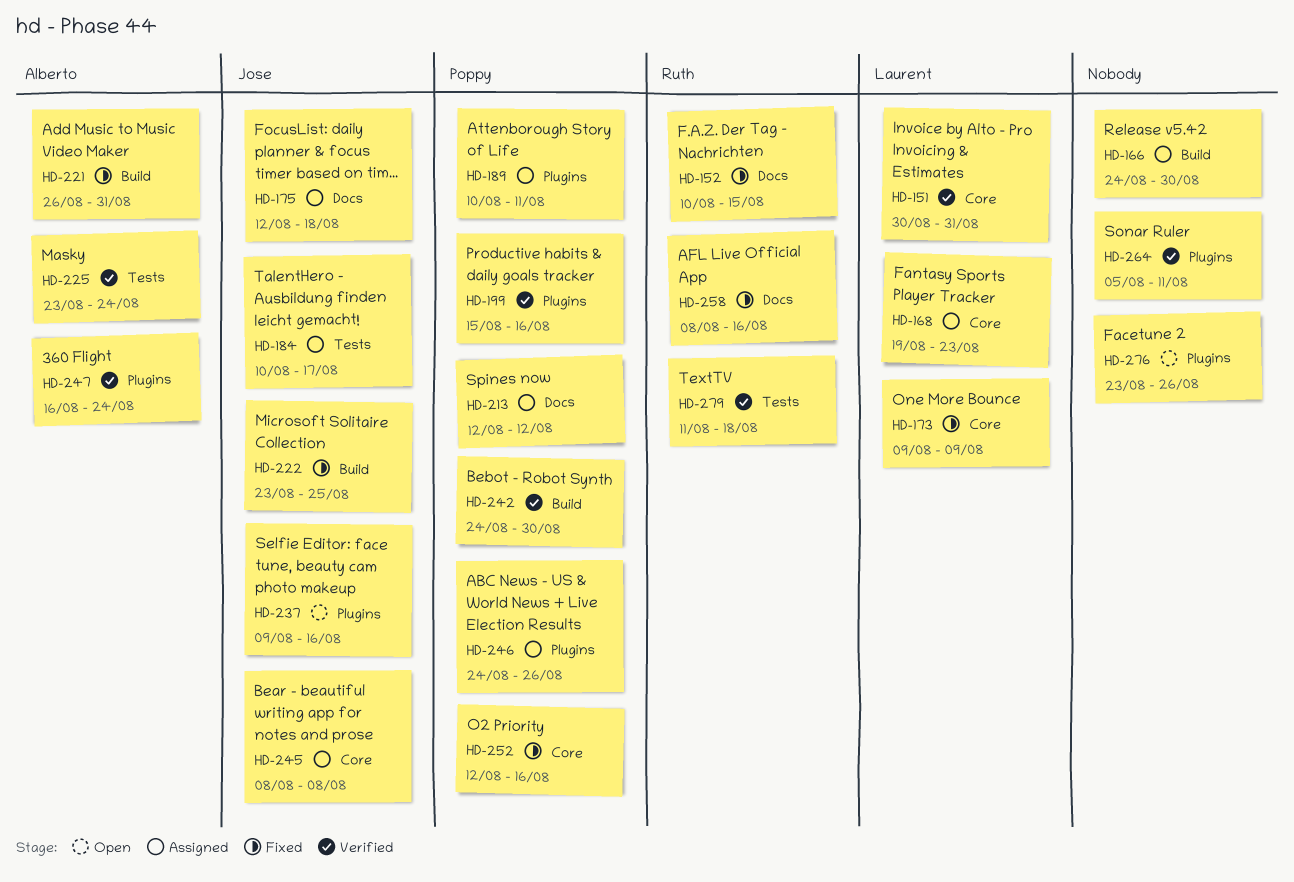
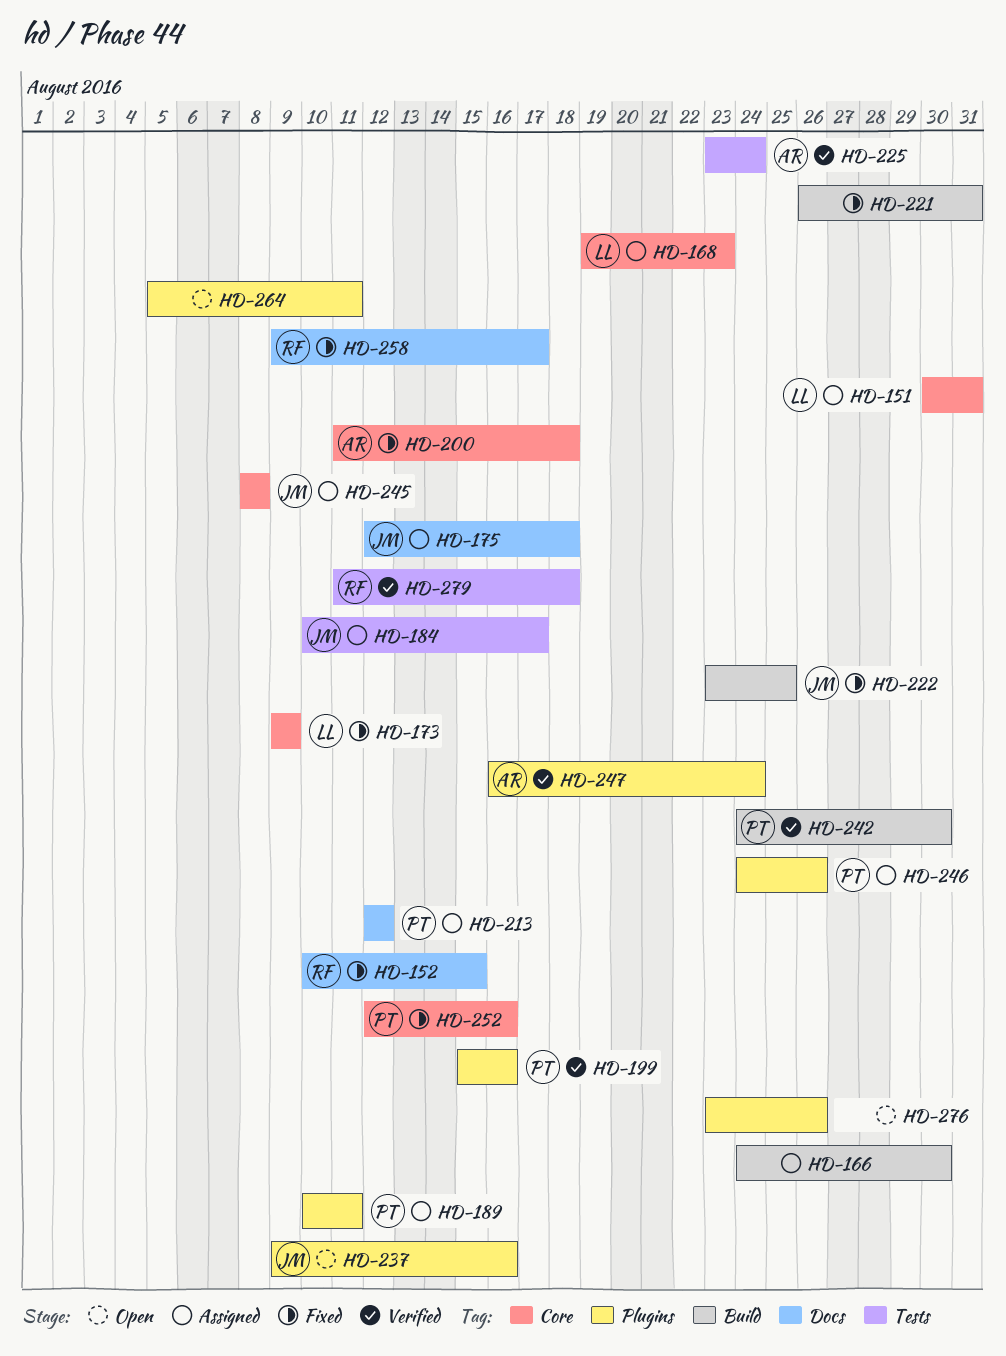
HD-151, status: Verified -> Assigned
HD-200: none -> present
HD-221, owner: Alberto -> none
HD-258, start: Aug 8 -> Aug 9
HD-258, due: Aug 16 -> Aug 17
HD-264, status: Verified -> Open

